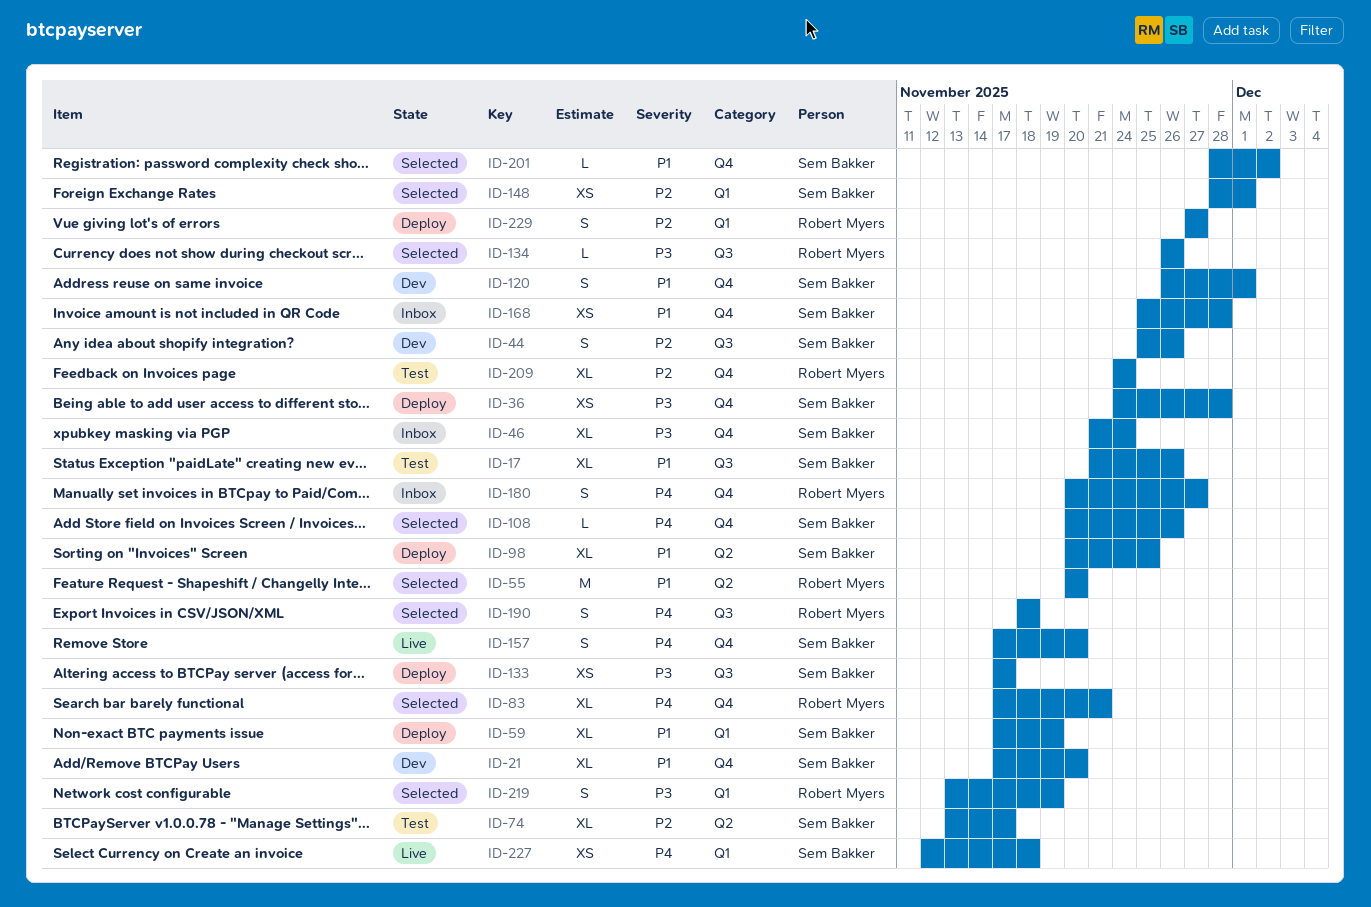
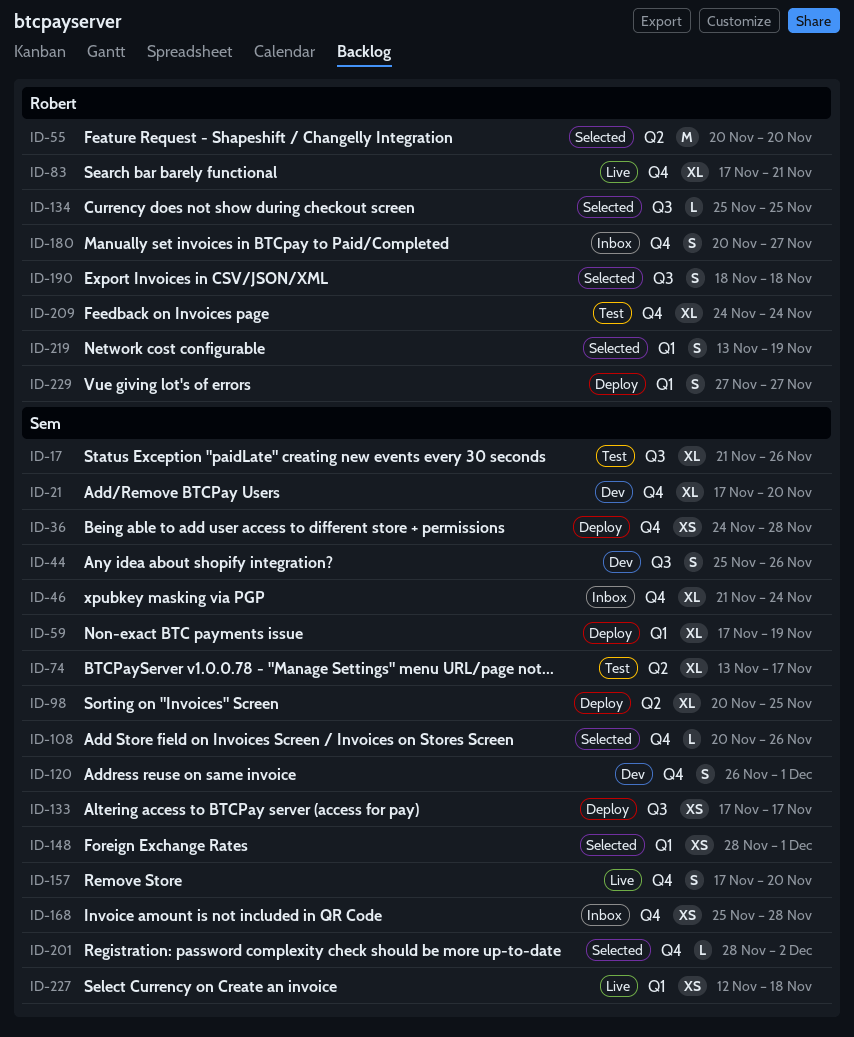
ID-83, status: Selected -> Live
ID-134, start: Nov 26 -> Nov 25
ID-134, due: Nov 26 -> Nov 25

